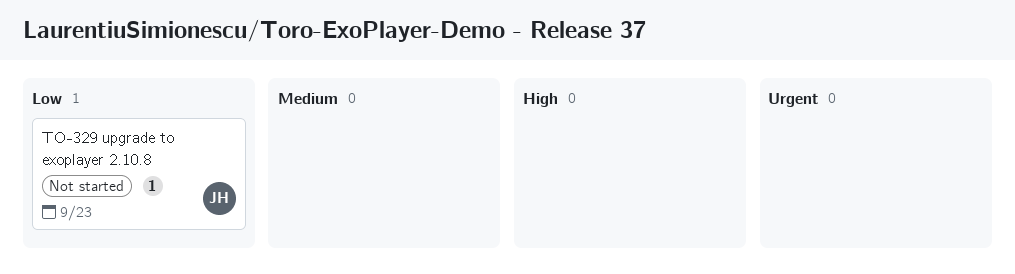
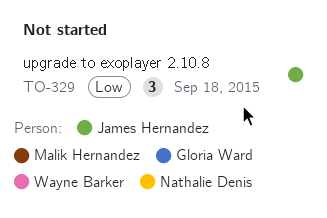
TO-329, estimate: 1 -> 3
TO-329, due: Sep 23 -> Sep 18

